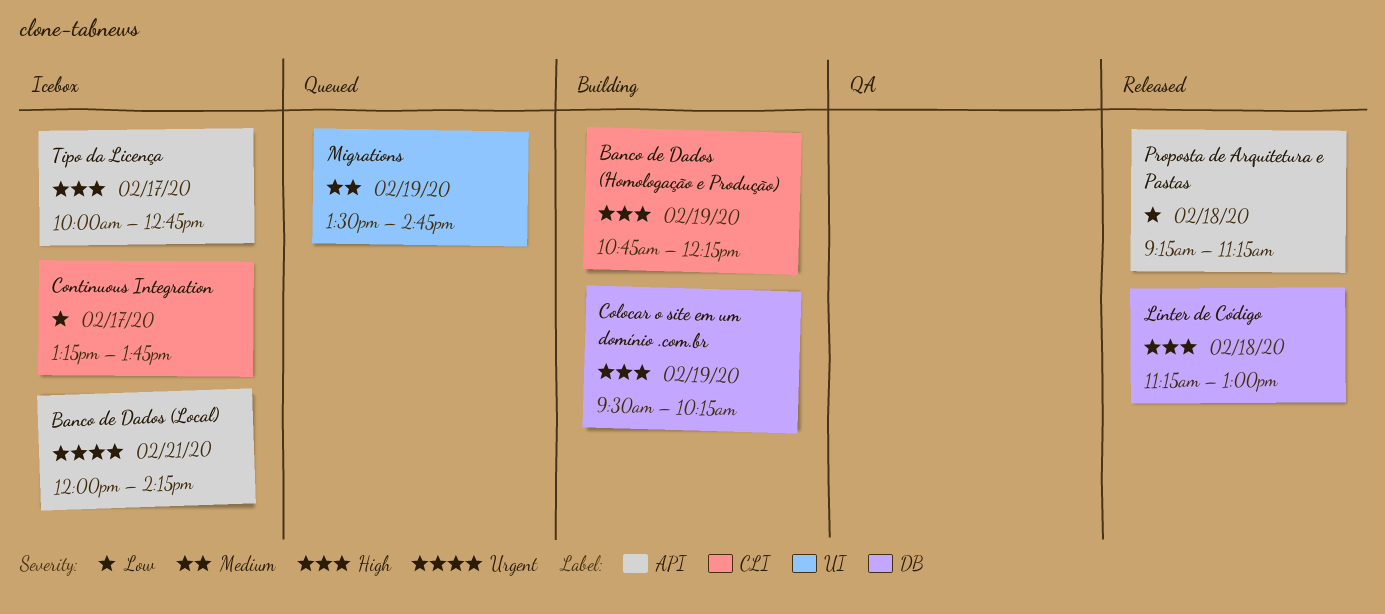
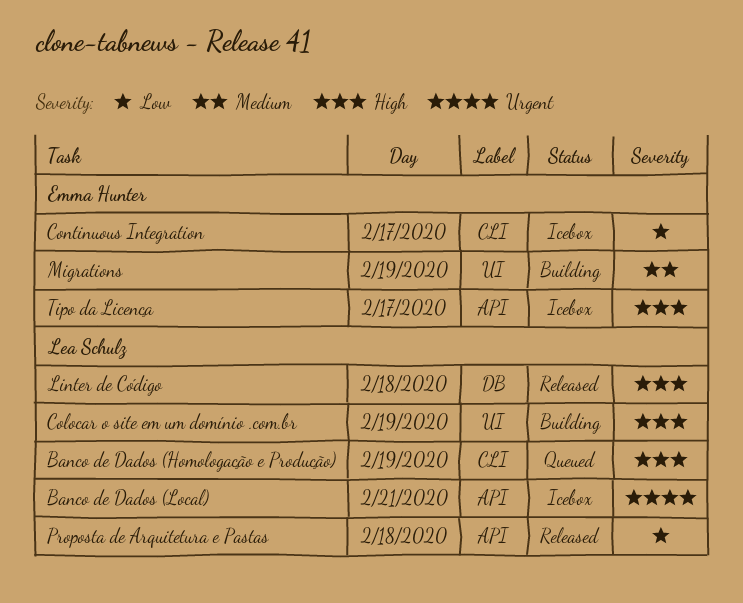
Banco de Dados (Homologação e Produção), status: Building -> Queued
Colocar o site em um domínio .com.br, label: DB -> UI
Migrations, status: Queued -> Building

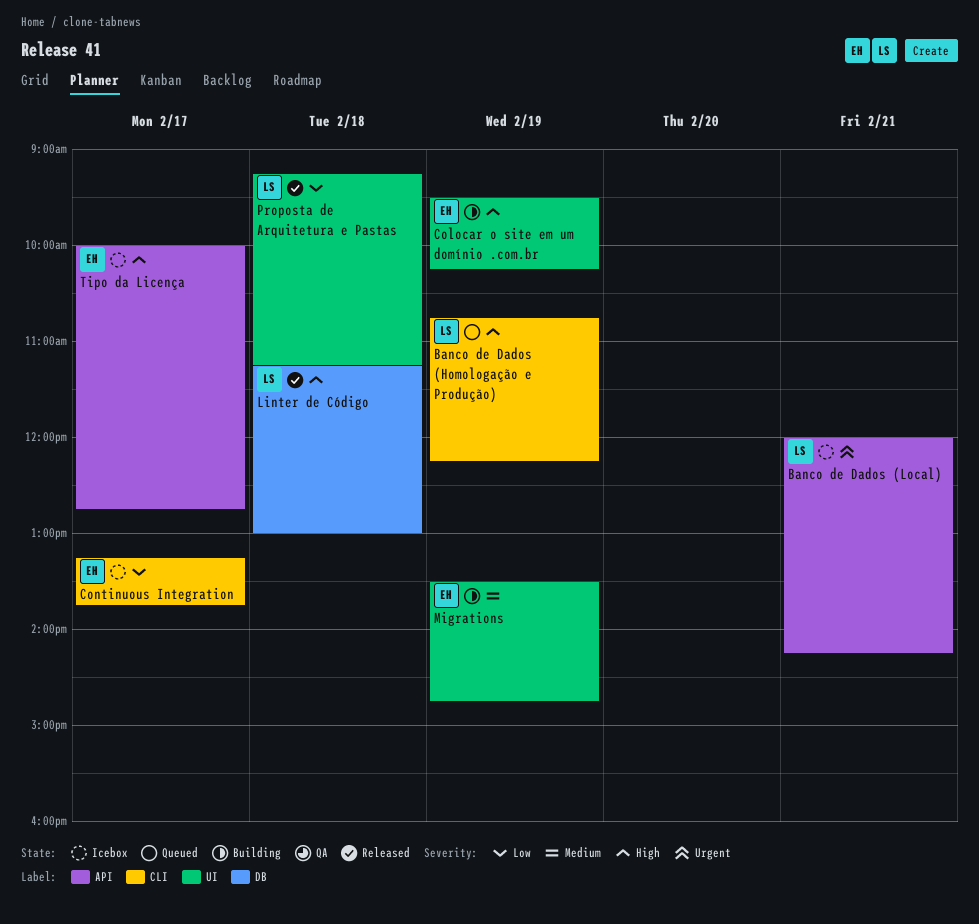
Colocar o site em um domínio .com.br, owner: Lea Schulz -> Emma Hunter
Proposta de Arquitetura e Pastas, label: API -> UI

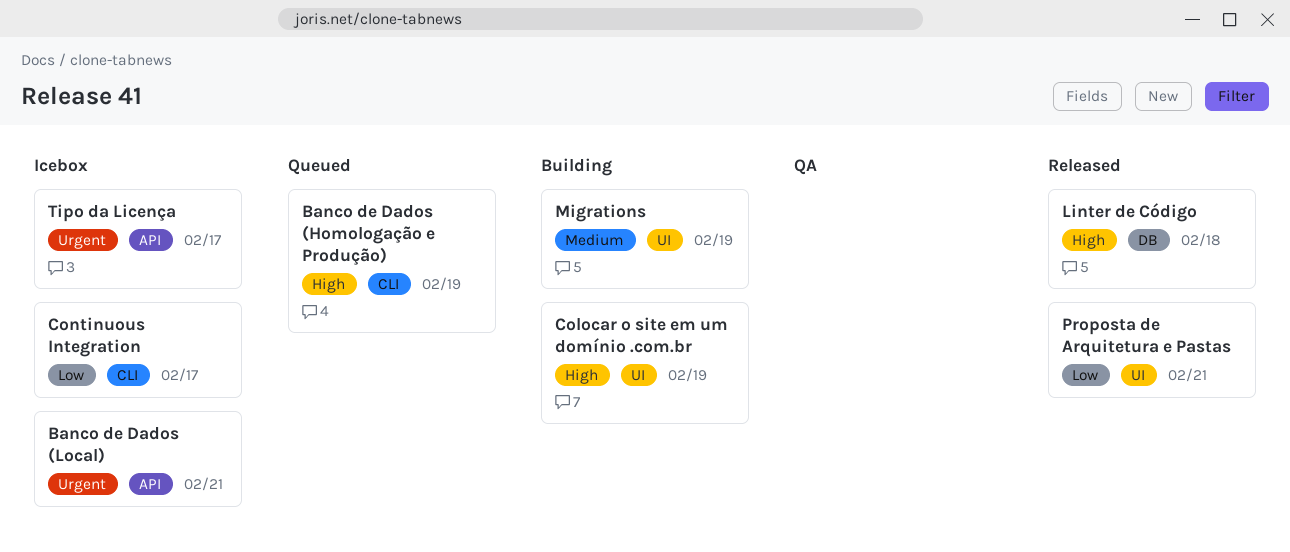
Proposta de Arquitetura e Pastas, day: Feb 18 -> Feb 21
Tipo da Licença, priority: High -> Urgent

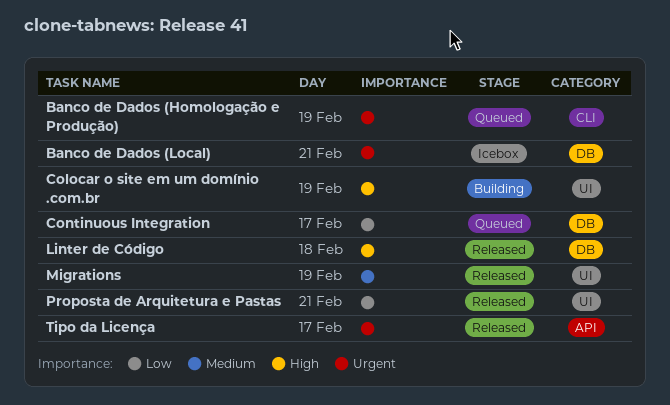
Banco de Dados (Homologação e Produção), priority: High -> Urgent
Banco de Dados (Local), label: API -> DB
Continuous Integration, status: Icebox -> Queued
Continuous Integration, label: CLI -> DB
Migrations, status: Building -> Released
Tipo da Licença, status: Icebox -> Released

